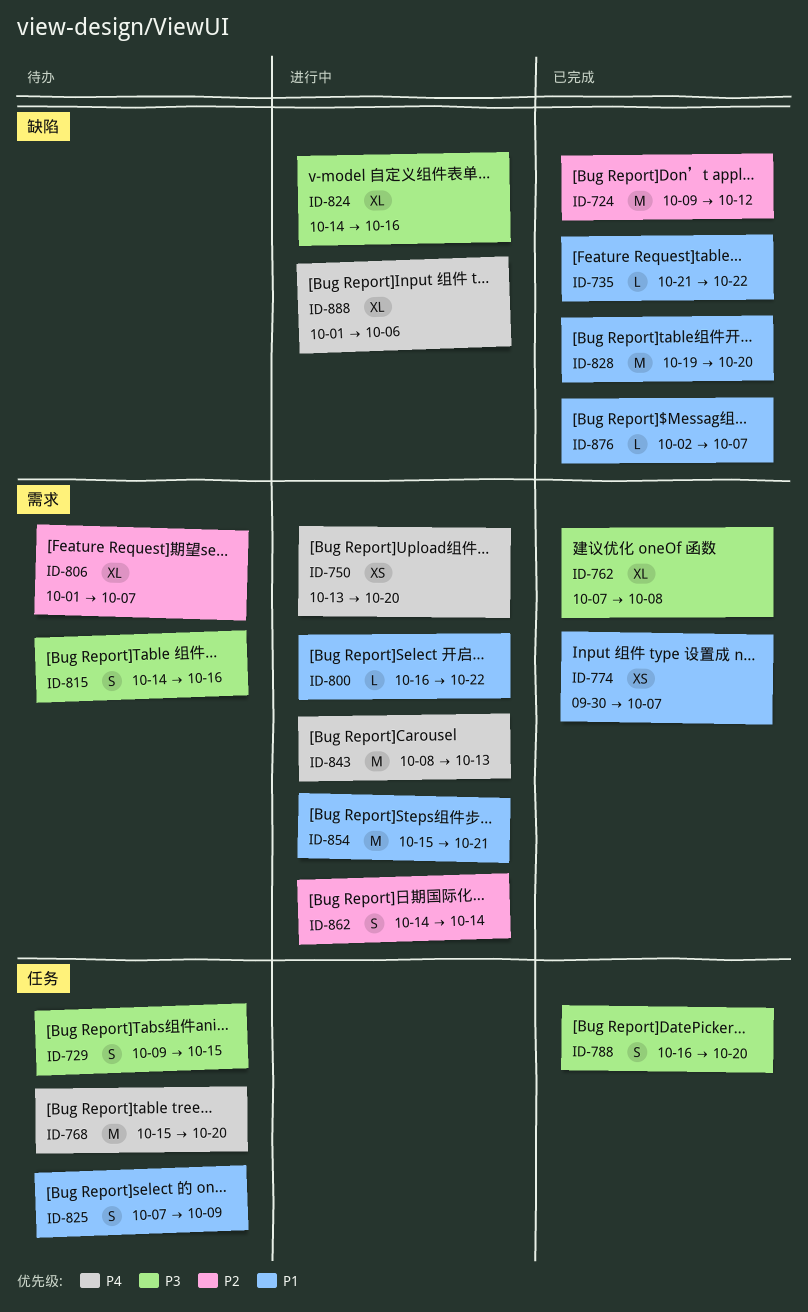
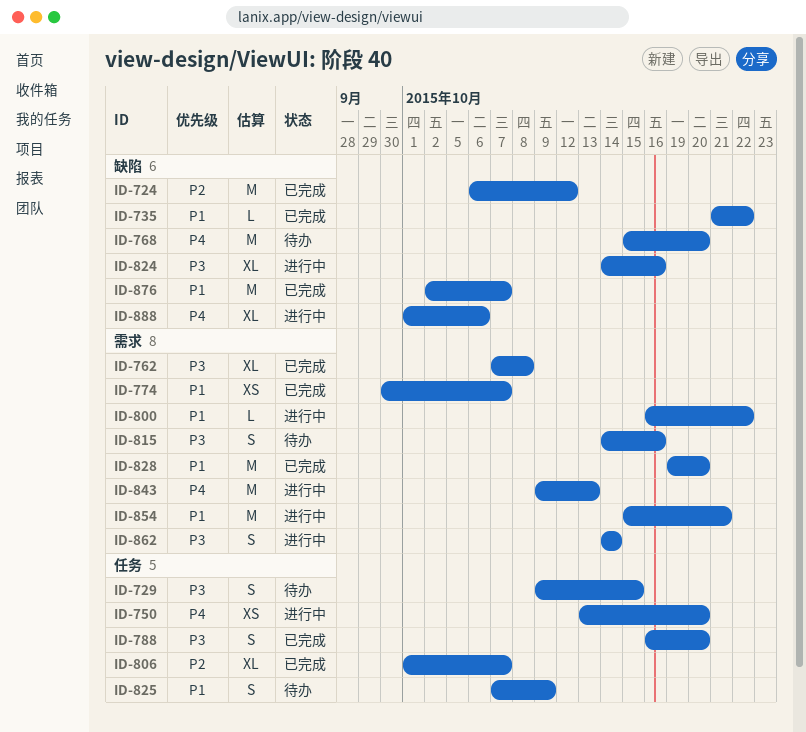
ID-724, start: Oct 9 -> Oct 6
ID-750, label: 需求 -> 任务
ID-768, label: 任务 -> 缺陷
ID-806, status: 待办 -> 已完成
ID-806, label: 需求 -> 任务
ID-828, label: 缺陷 -> 需求
ID-843, start: Oct 8 -> Oct 9
ID-862, priority: P2 -> P3
ID-876, estimate: L -> M

